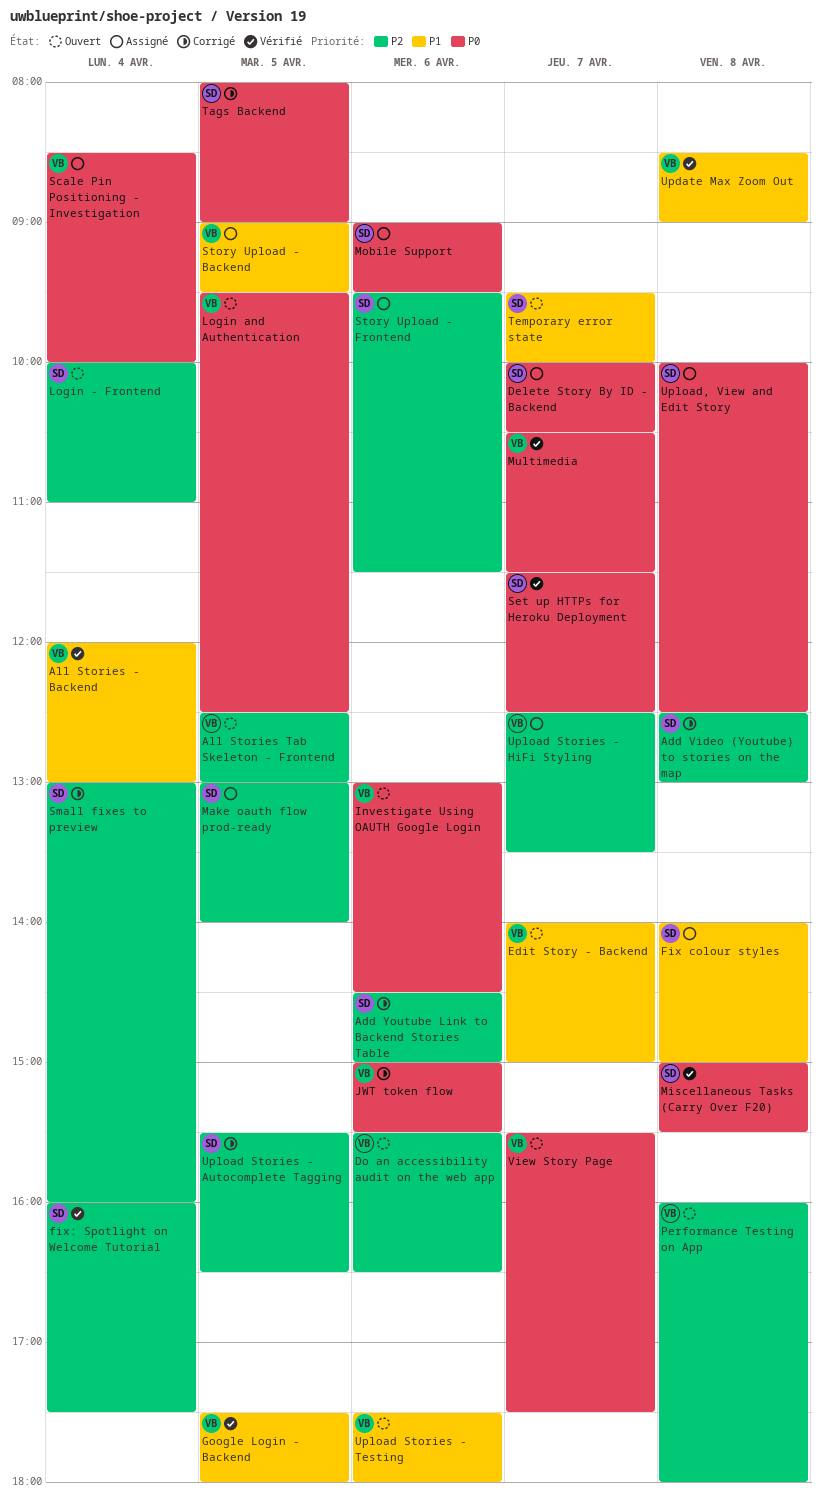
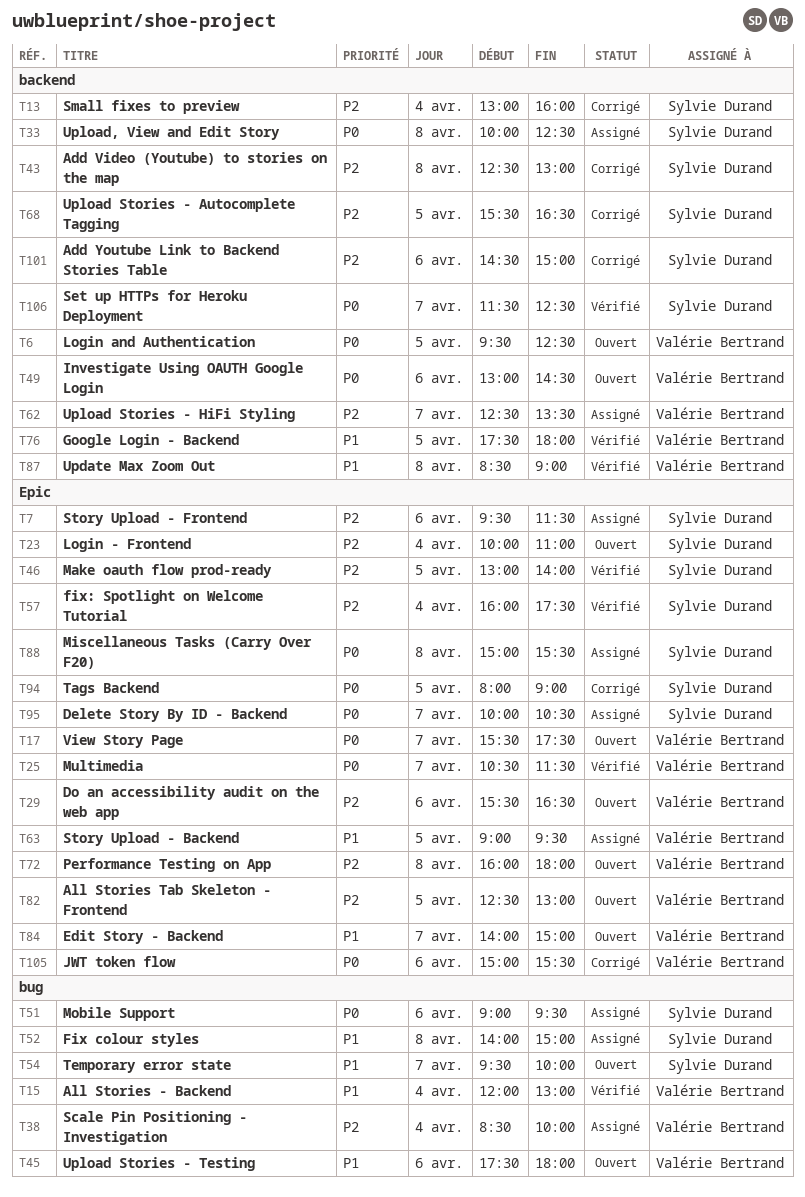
Make oauth flow prod-ready, status: Assigné -> Vérifié
Miscellaneous Tasks (Carry Over F20), status: Vérifié -> Assigné
Scale Pin Positioning - Investigation, priority: P0 -> P2

